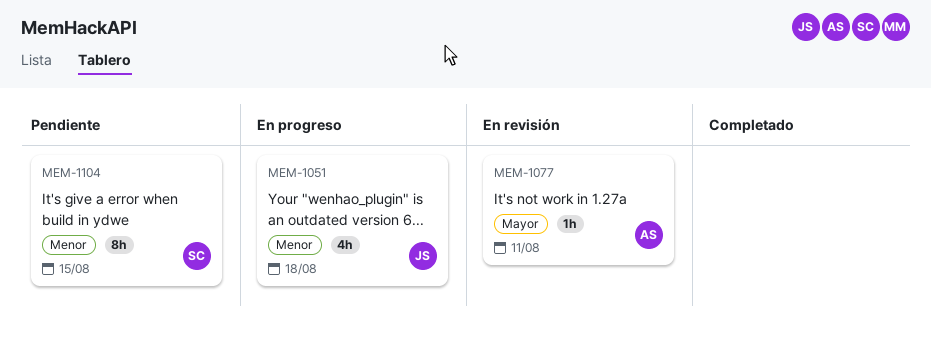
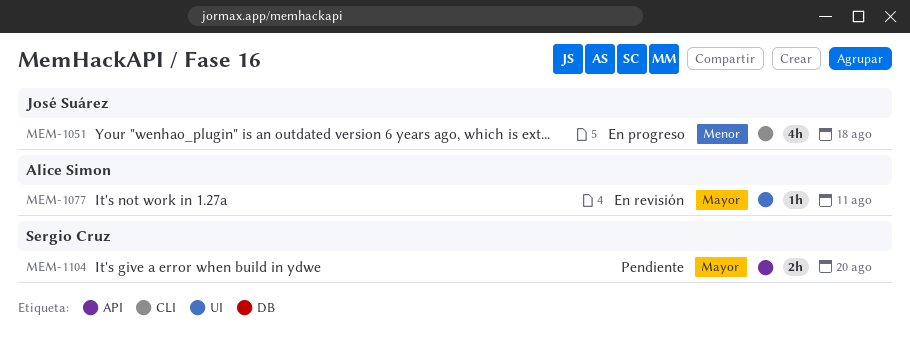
MEM-1104, priority: Menor -> Mayor
MEM-1104, estimate: 8h -> 2h
MEM-1104, due: Aug 15 -> Aug 20

